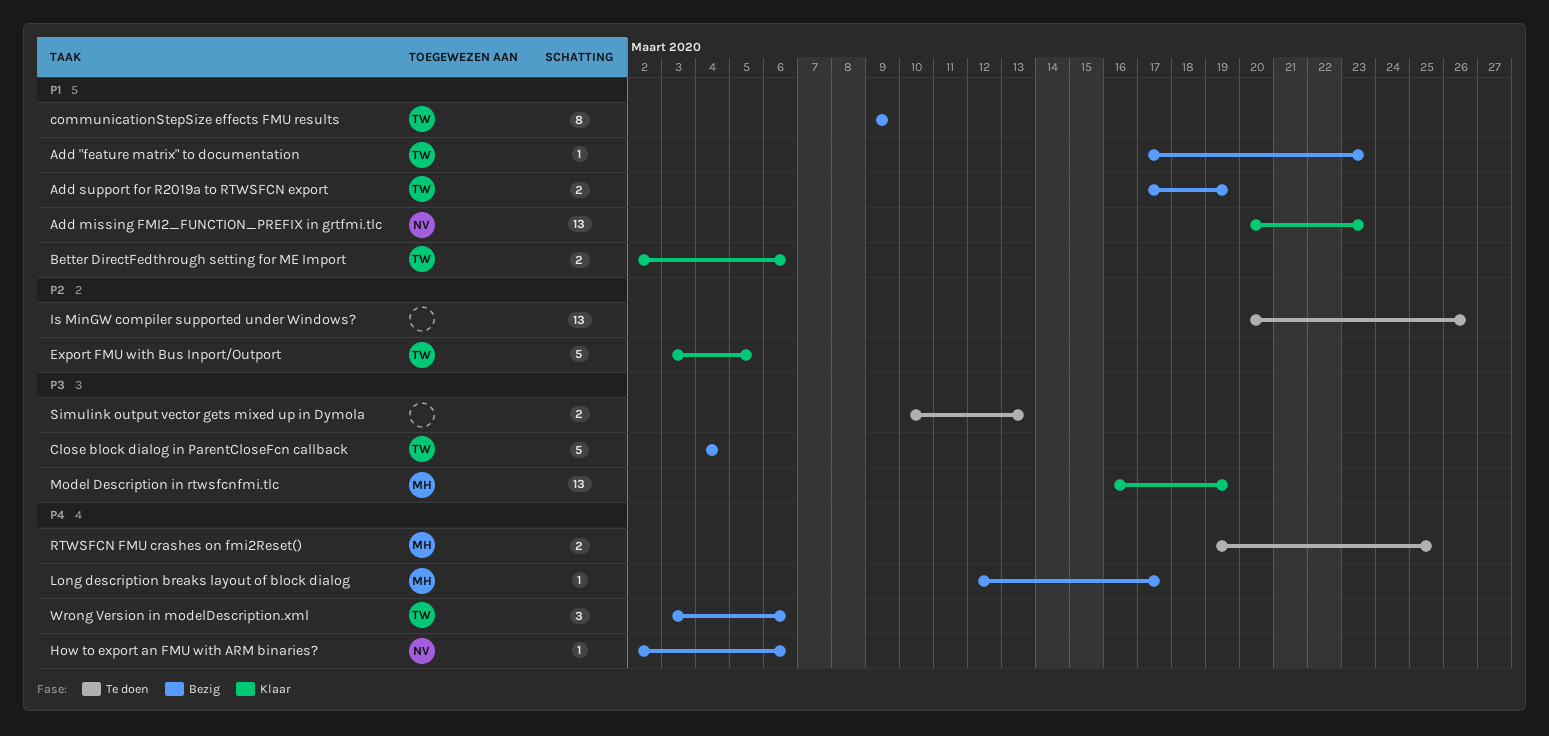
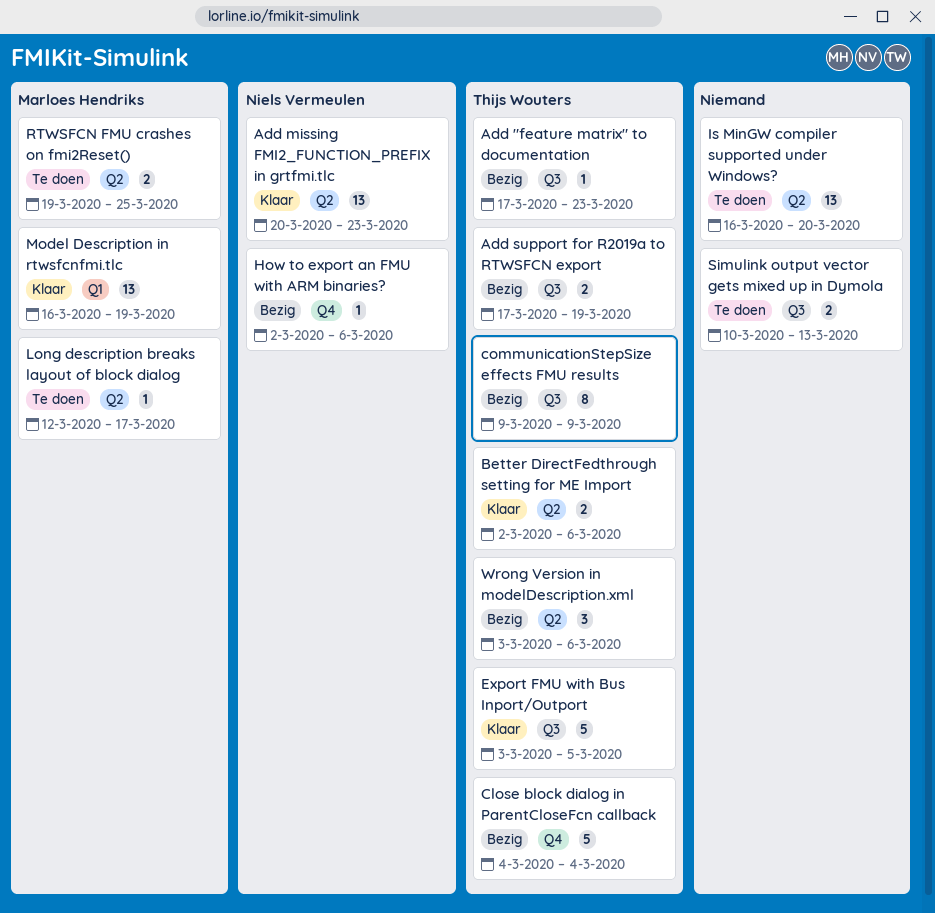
Is MinGW compiler supported under Windows?, start: Mar 20 -> Mar 16
Is MinGW compiler supported under Windows?, due: Mar 26 -> Mar 20
Long description breaks layout of block dialog, status: Bezig -> Te doen

